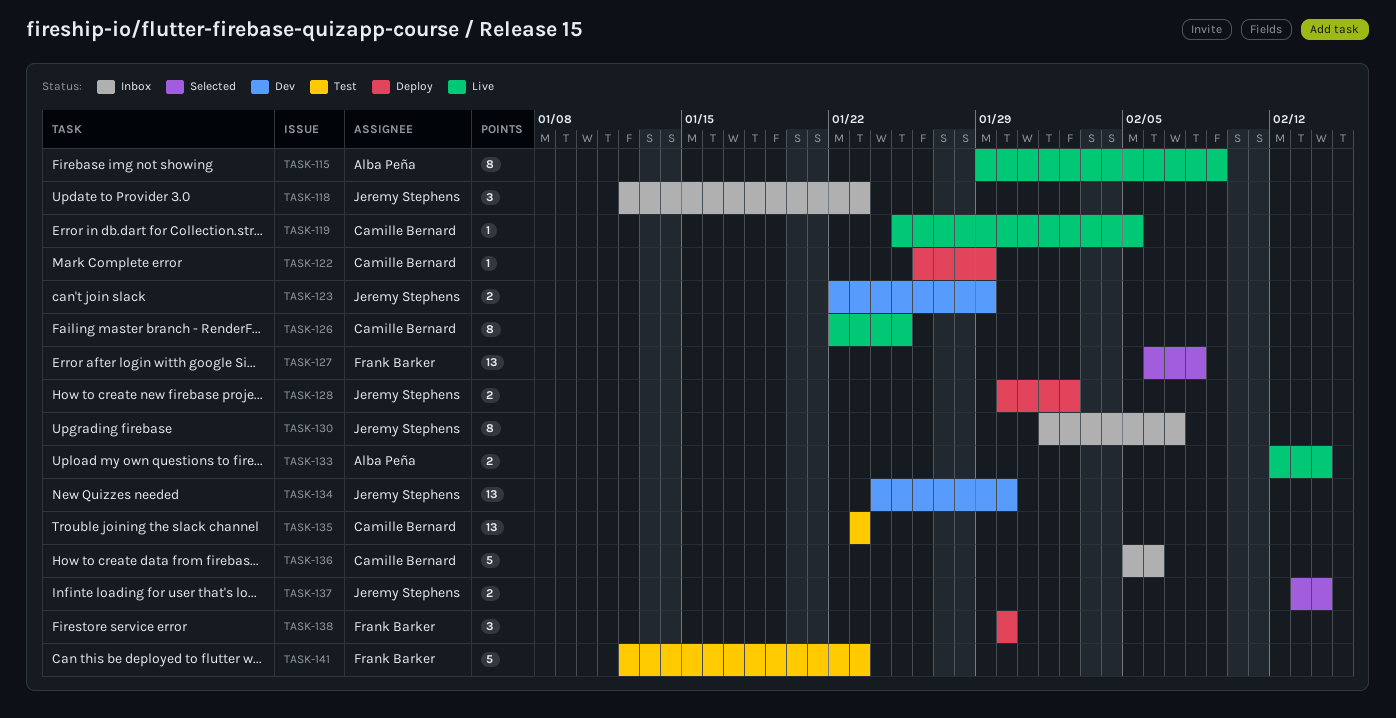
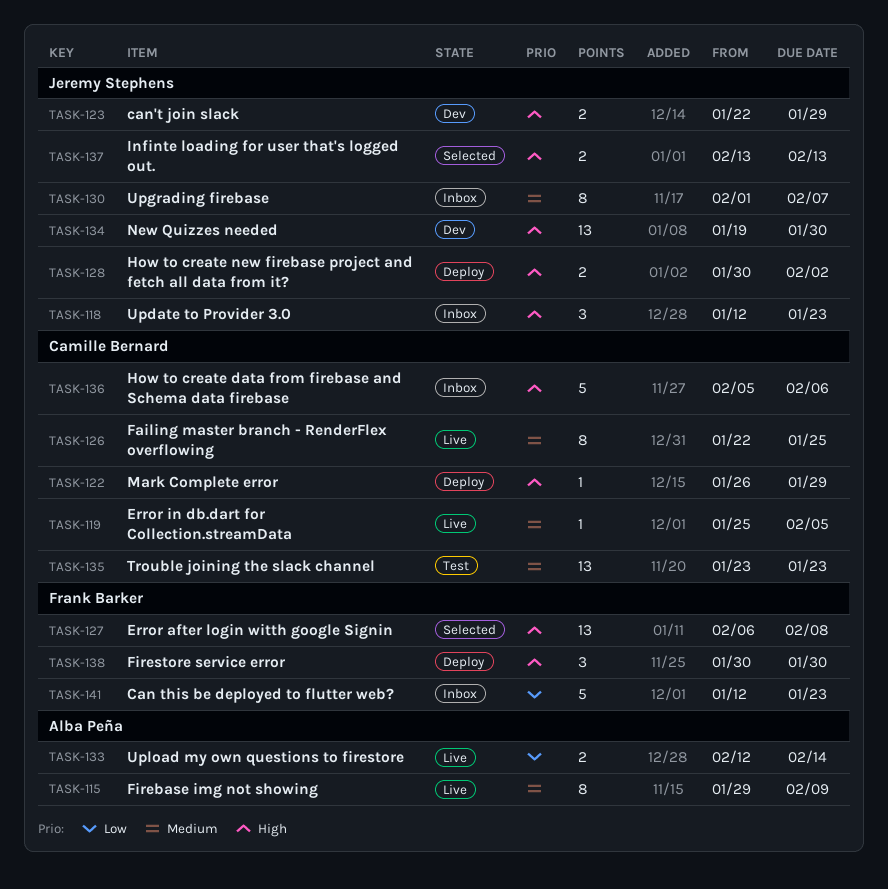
TASK-134, start: Jan 24 -> Jan 19
TASK-137, due: Feb 14 -> Feb 13
TASK-141, status: Test -> Inbox

